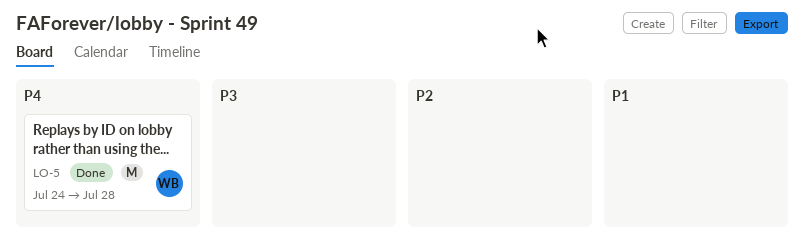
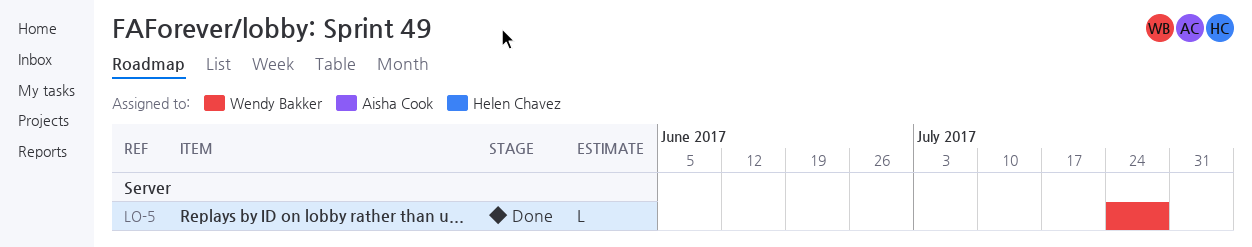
LO-5, estimate: M -> L

